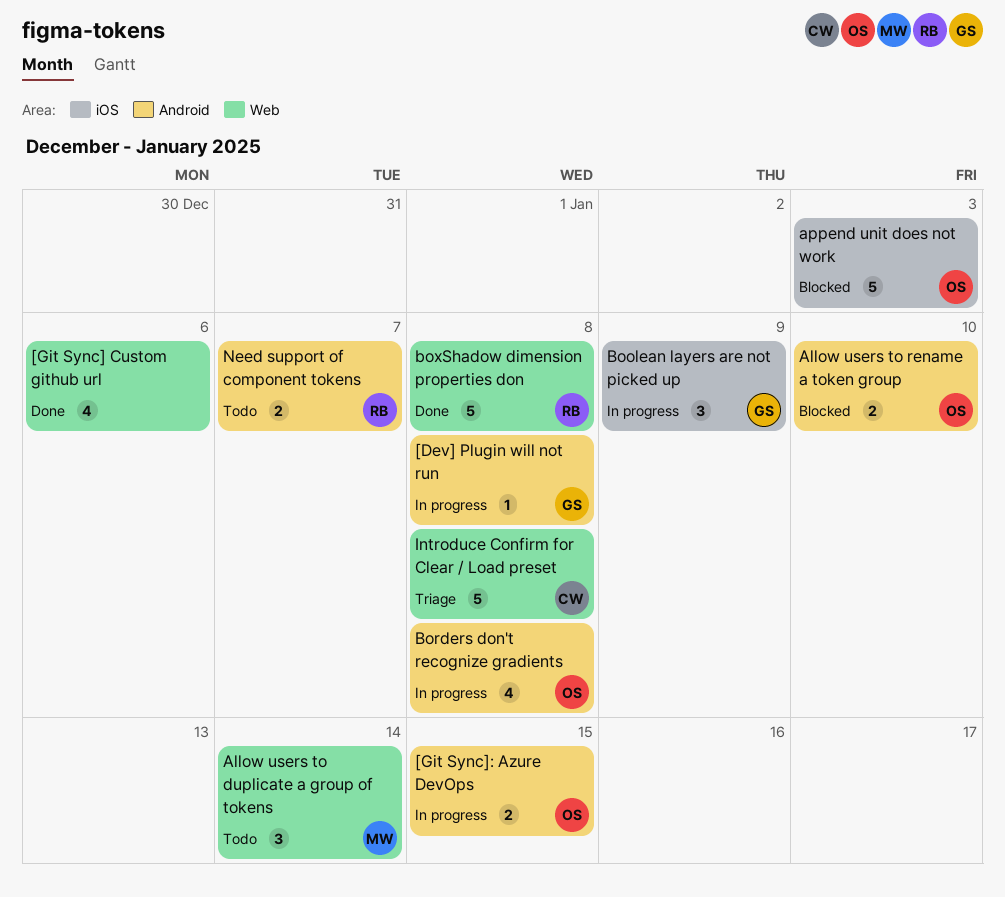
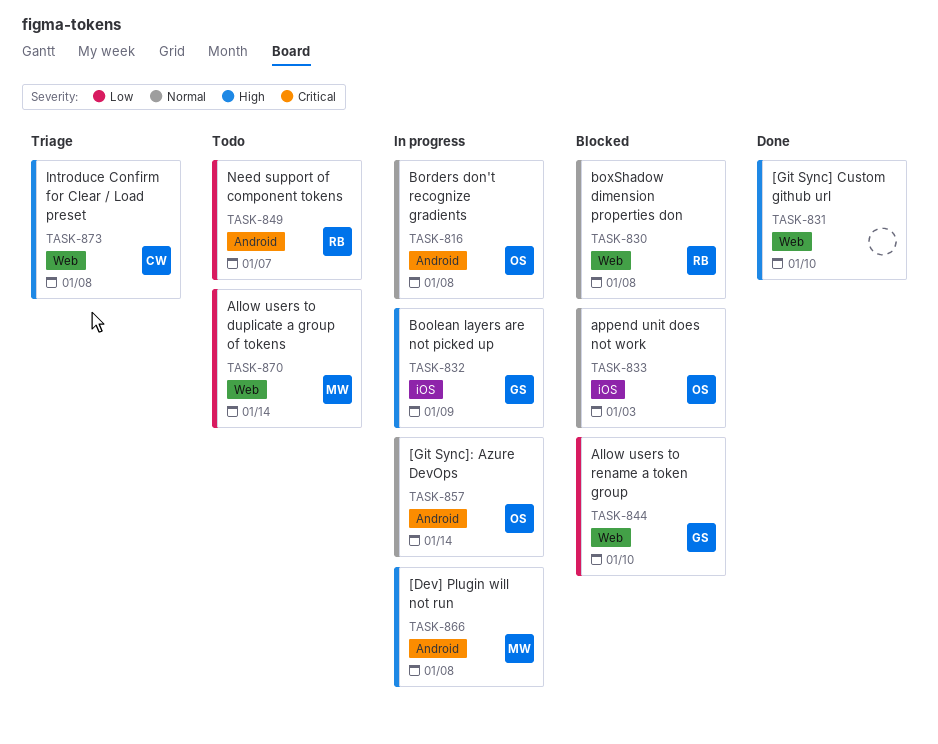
[Dev] Plugin will not run, owner: GS -> MW
[Git Sync] Custom github url, due: Jan 6 -> Jan 10
[Git Sync]: Azure DevOps, due: Jan 15 -> Jan 14
Allow users to rename a token group, owner: OS -> GS
Allow users to rename a token group, label: Android -> Web
boxShadow dimension properties don, status: Done -> Blocked

